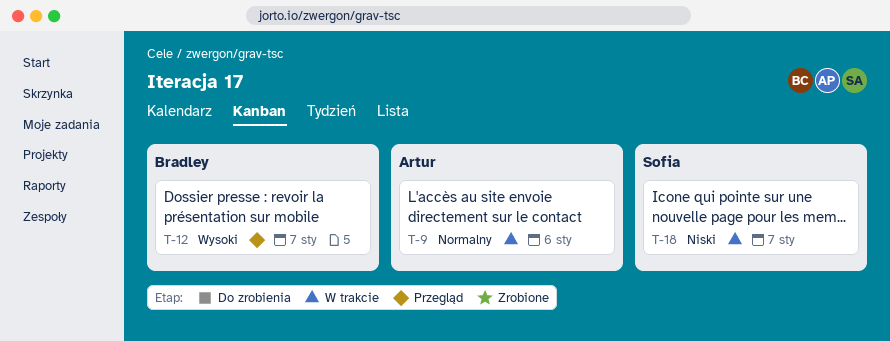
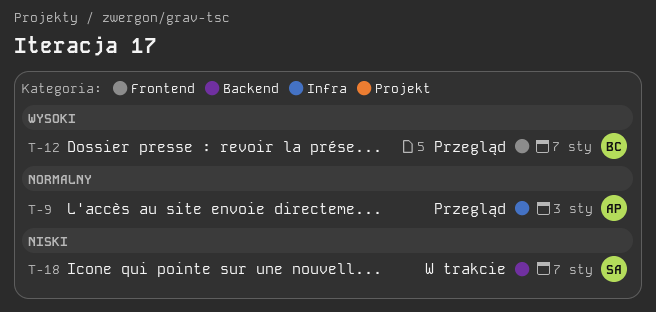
T-9, status: W trakcie -> Przegląd
T-9, due: Jan 6 -> Jan 3

